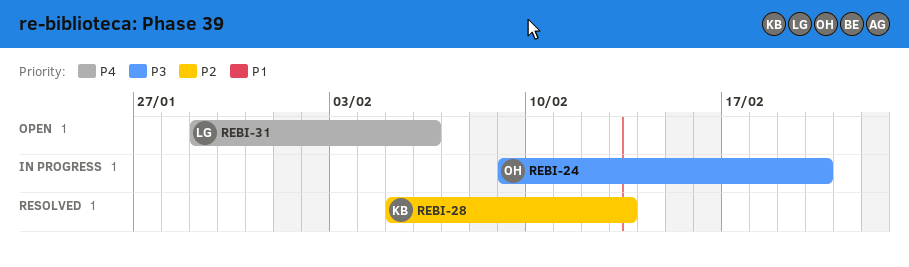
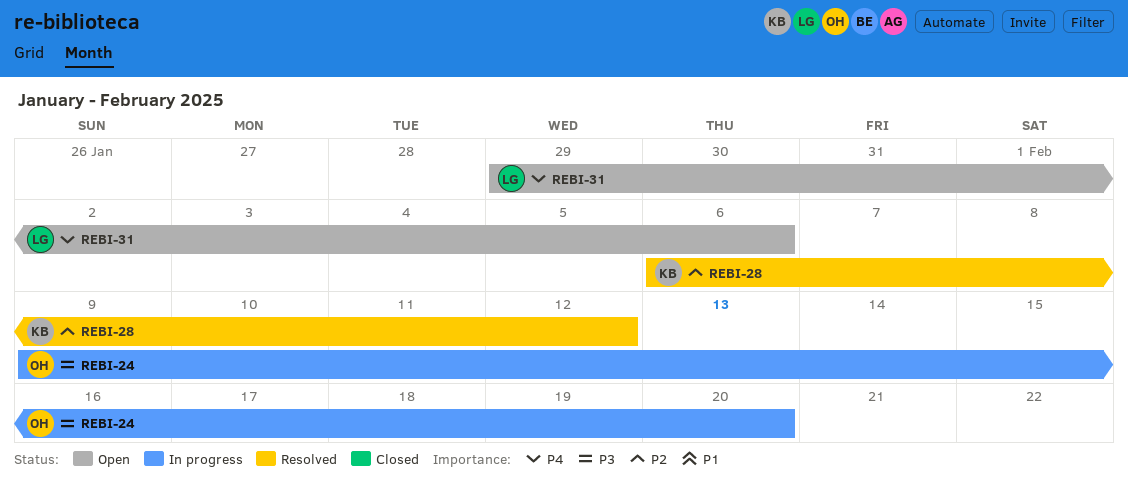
REBI-28, start: Feb 5 -> Feb 6
REBI-28, due: Feb 13 -> Feb 12

